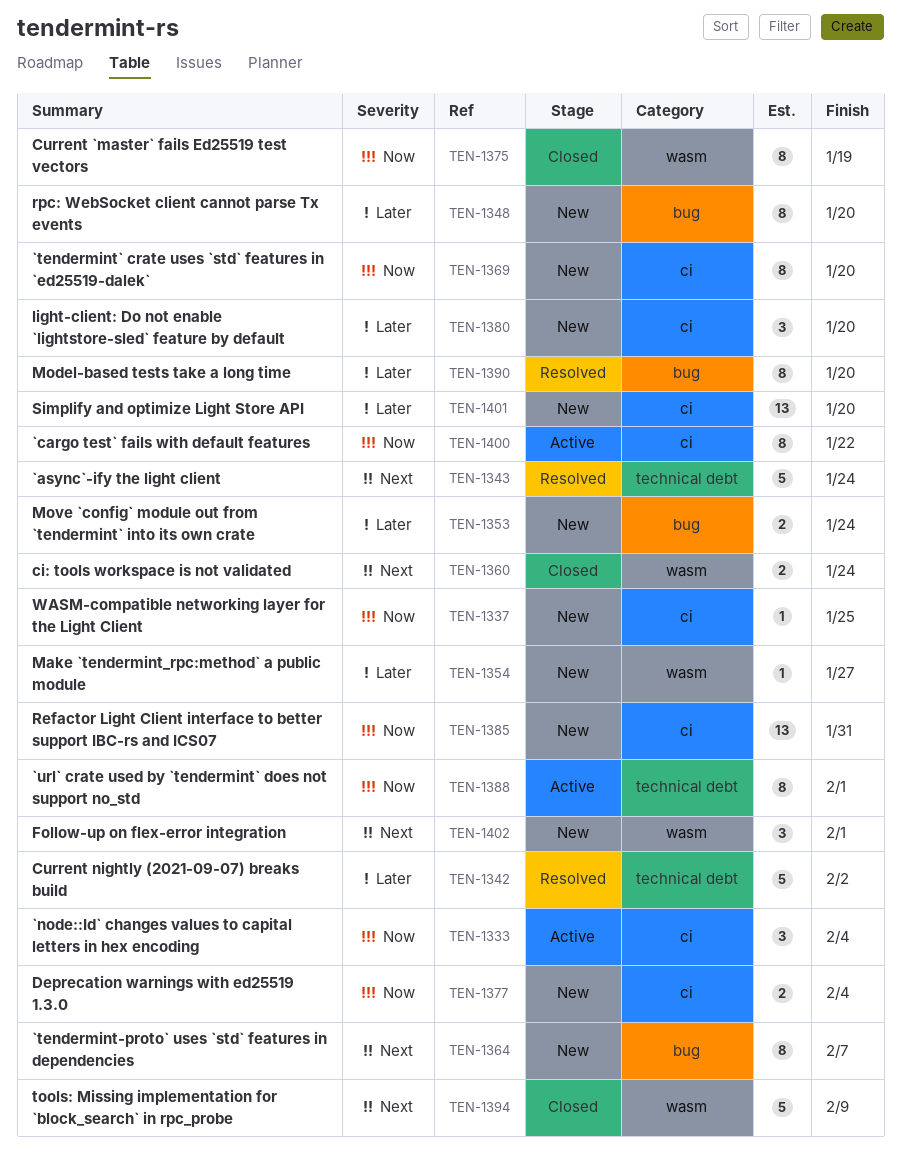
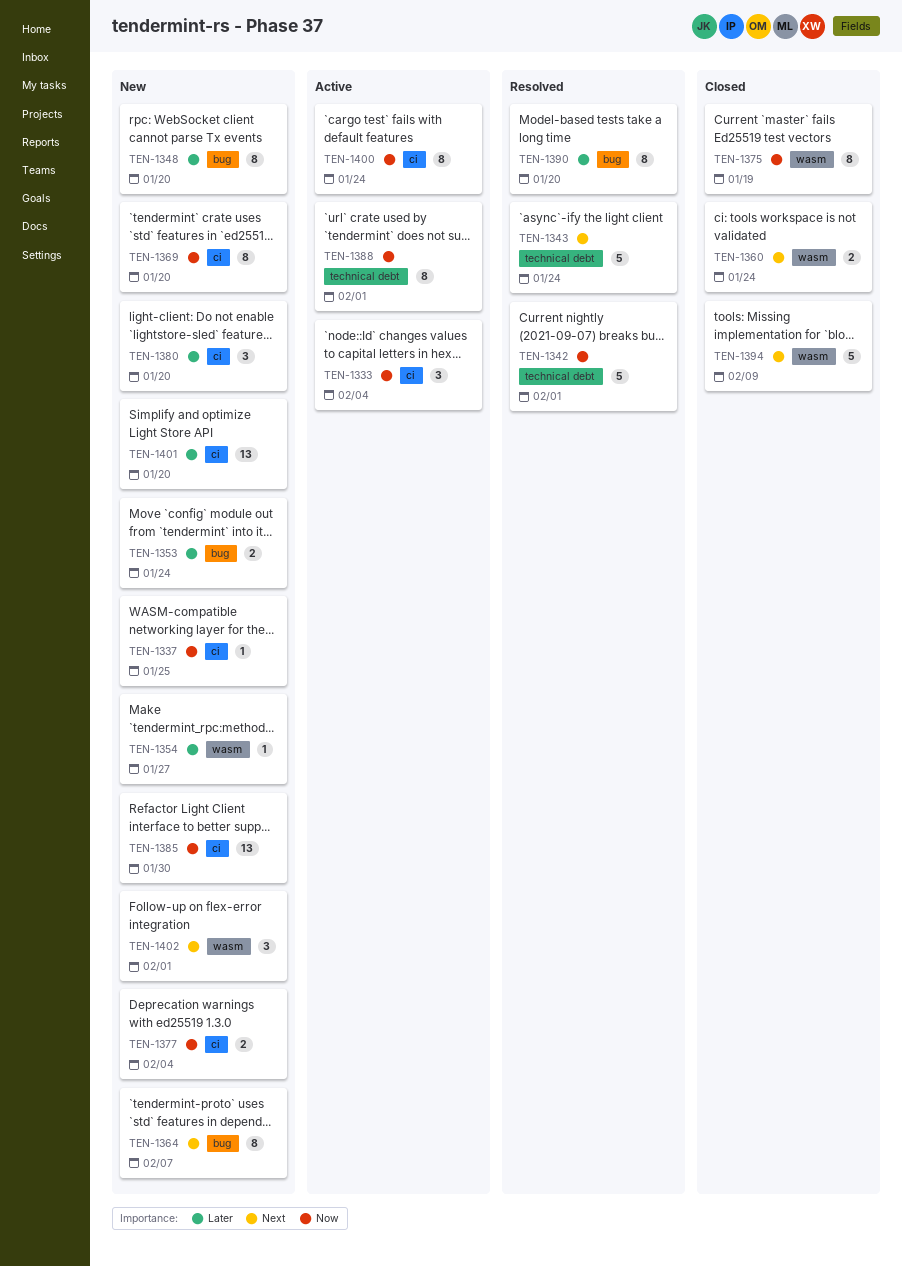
TEN-1342, priority: Later -> Now
TEN-1342, due: Feb 2 -> Feb 1
TEN-1385, due: Jan 31 -> Jan 30
TEN-1400, due: Jan 22 -> Jan 24

